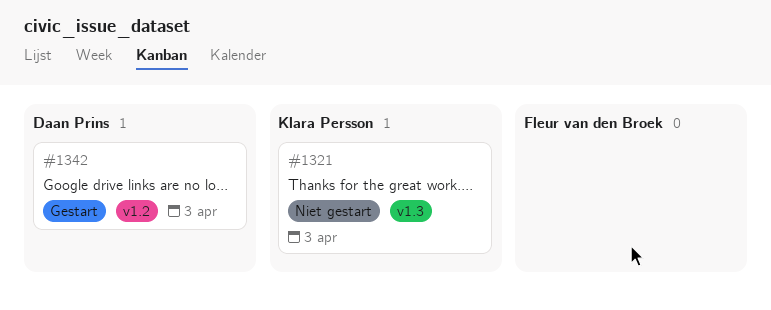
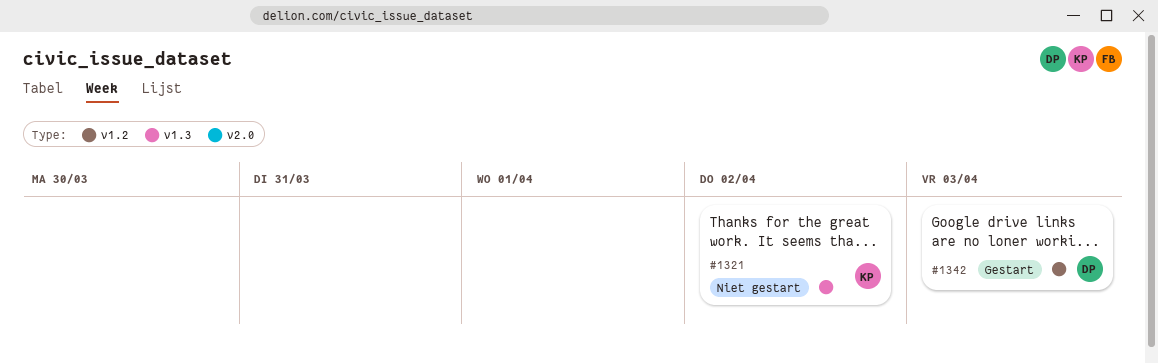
#1321, due: Apr 3 -> Apr 2

